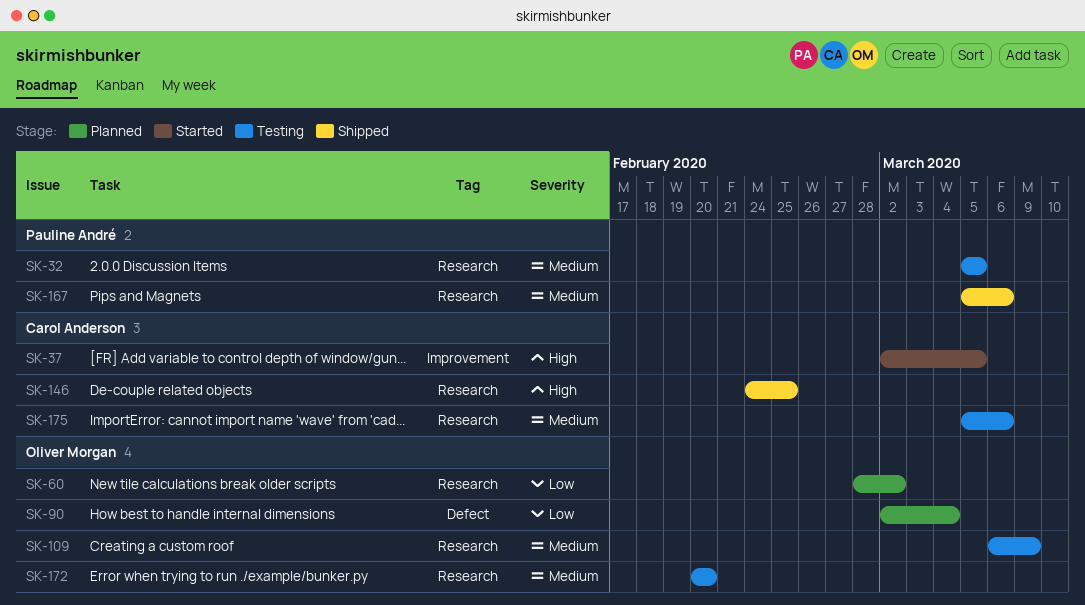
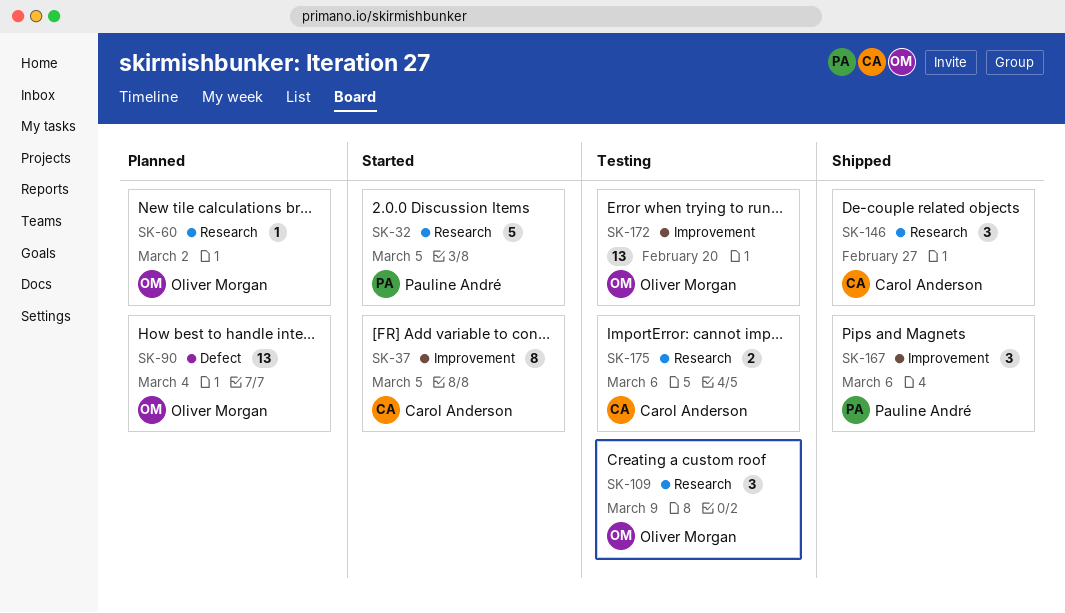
SK-32, status: Testing -> Started
SK-146, due: Feb 25 -> Feb 27
SK-167, label: Research -> Improvement
SK-172, label: Research -> Improvement

